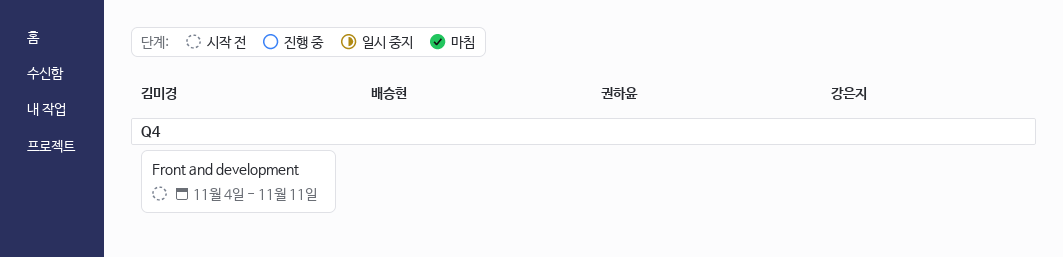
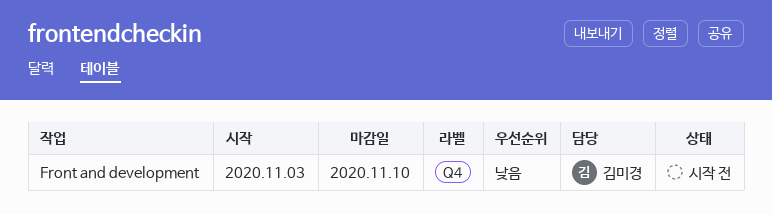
Front and development, start: Nov 4 -> Nov 3
Front and development, due: Nov 11 -> Nov 10

